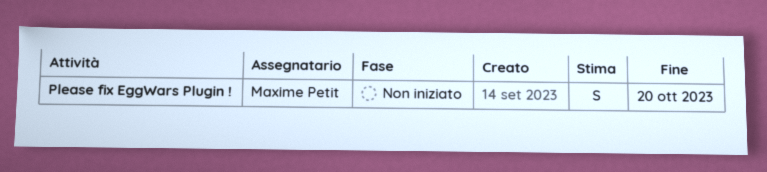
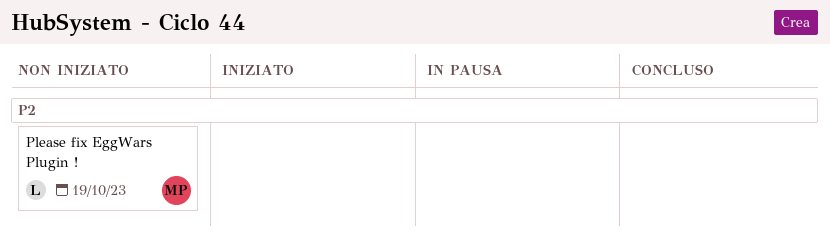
Please fix EggWars Plugin !, estimate: S -> L
Please fix EggWars Plugin !, due: Oct 20 -> Oct 19

